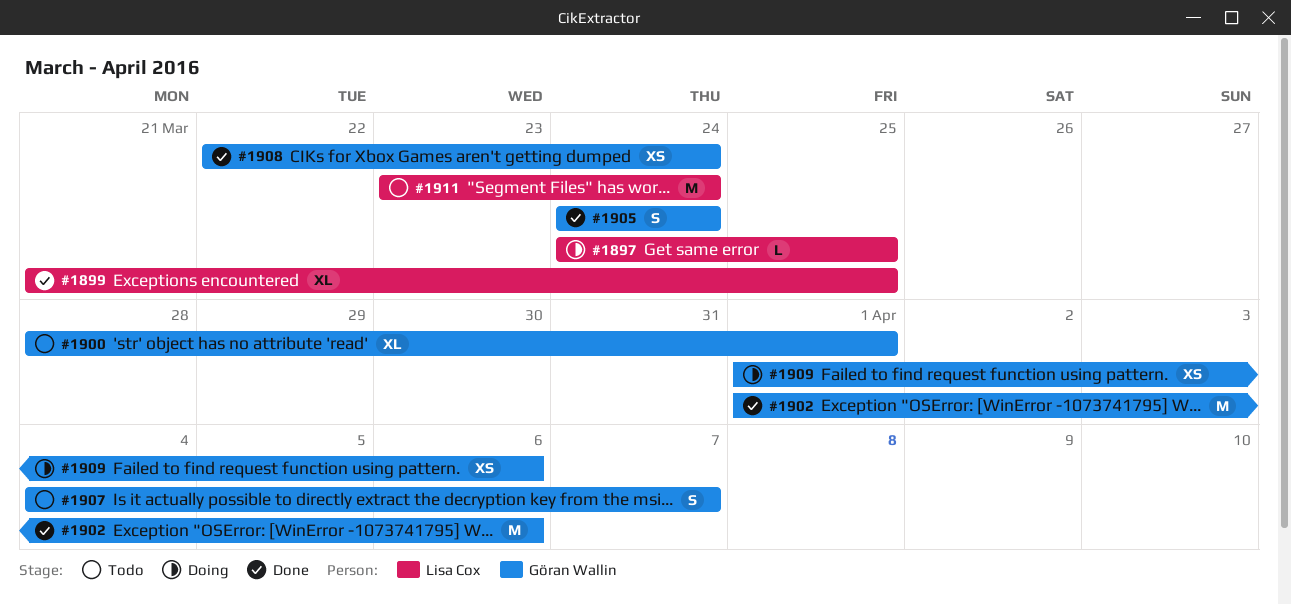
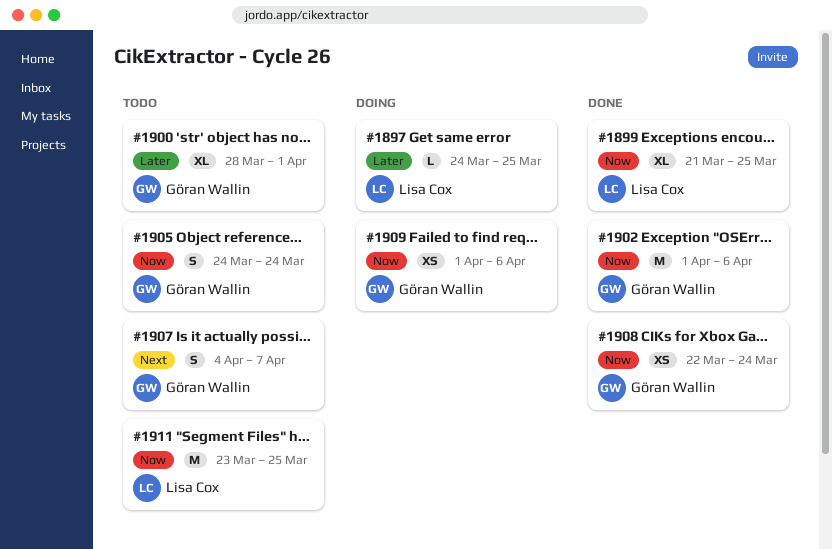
#1905, status: Done -> Todo
#1911, due: Mar 24 -> Mar 25

